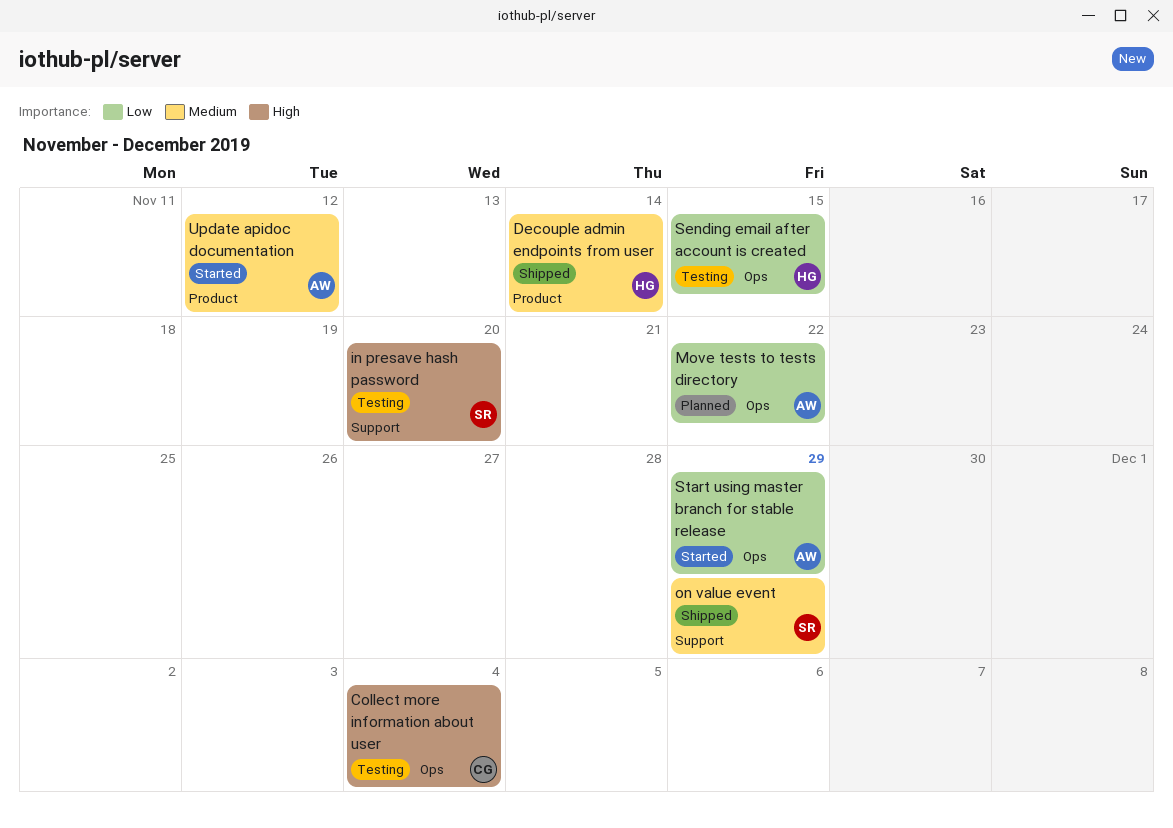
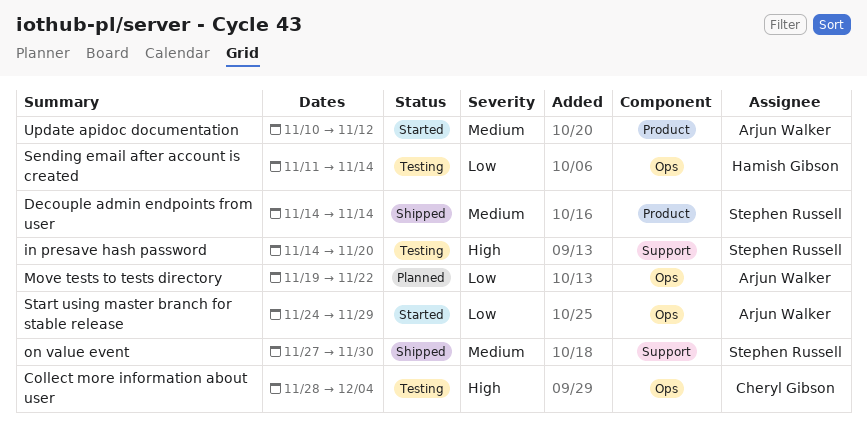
Decouple admin endpoints from user, owner: Hamish Gibson -> Stephen Russell
on value event, due: Nov 29 -> Nov 30
Sending email after account is created, due: Nov 15 -> Nov 14

